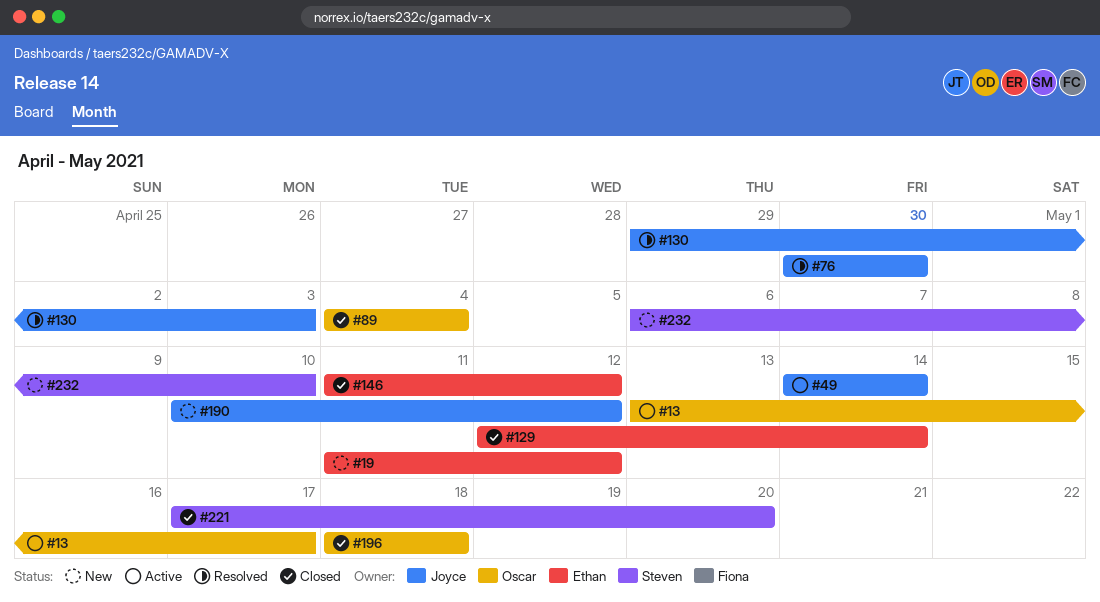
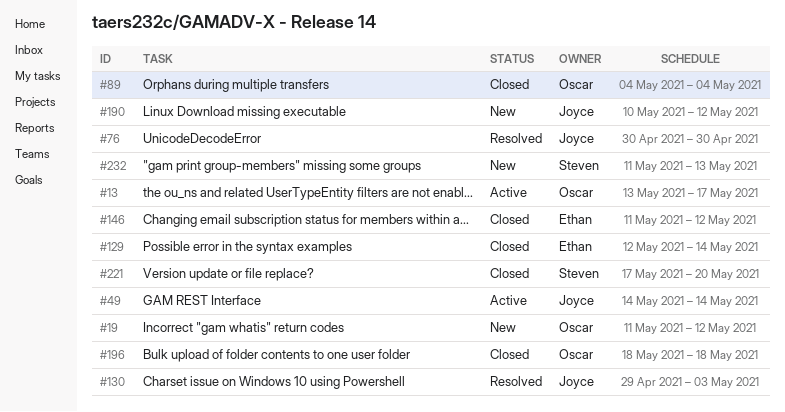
#19, owner: Ethan -> Oscar
#232, start: May 6 -> May 11
#232, due: May 10 -> May 13

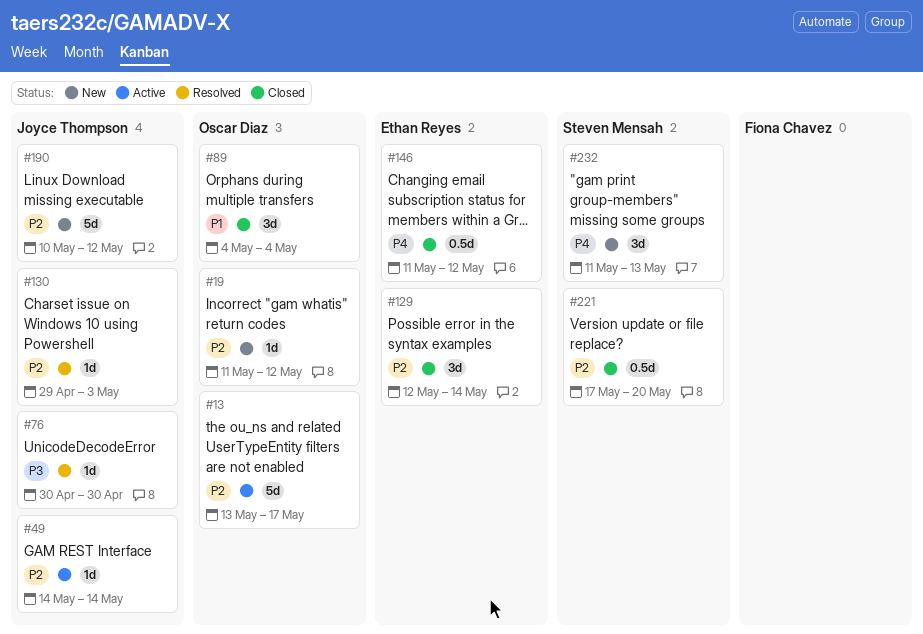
#196: present -> none

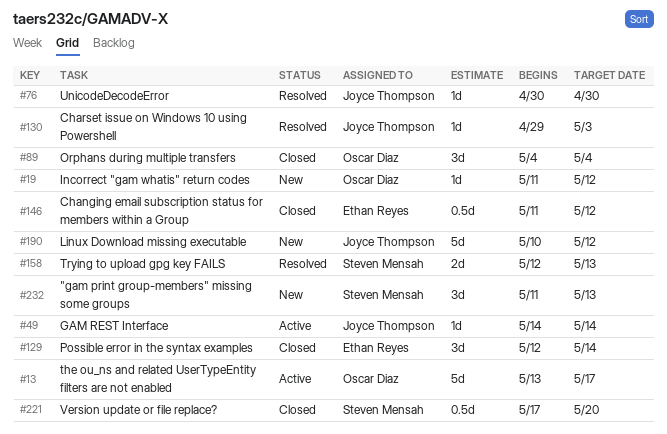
#158: none -> present

